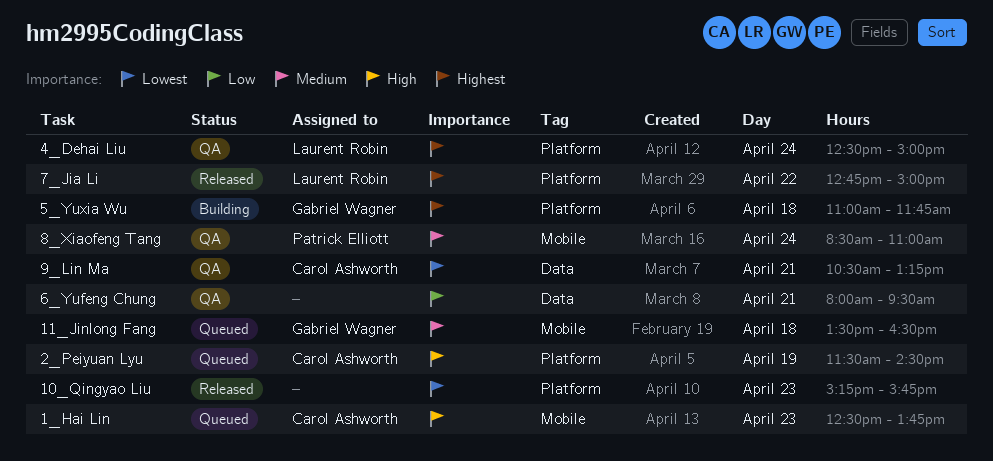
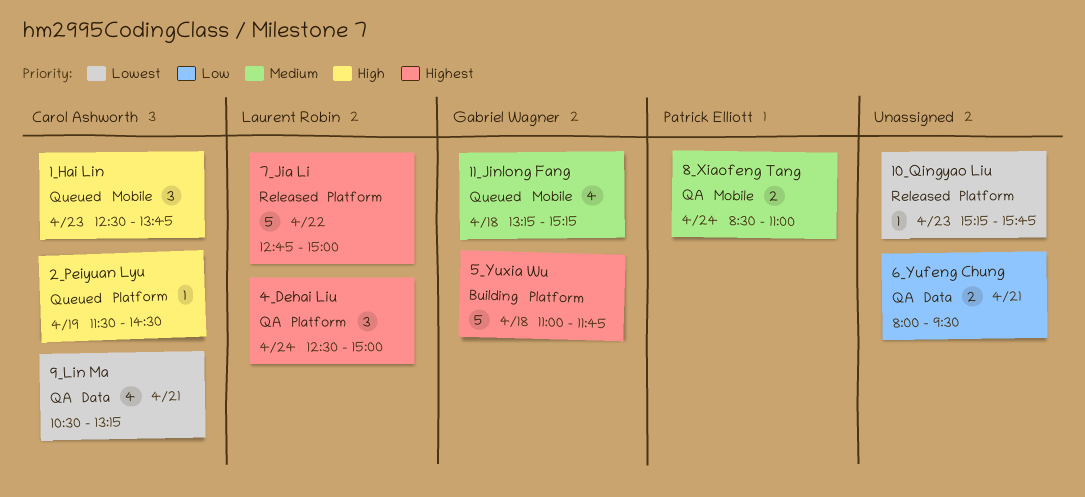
11_Jinlong Fang, begins: 13:30 -> 13:15
11_Jinlong Fang, ends: 16:30 -> 15:15

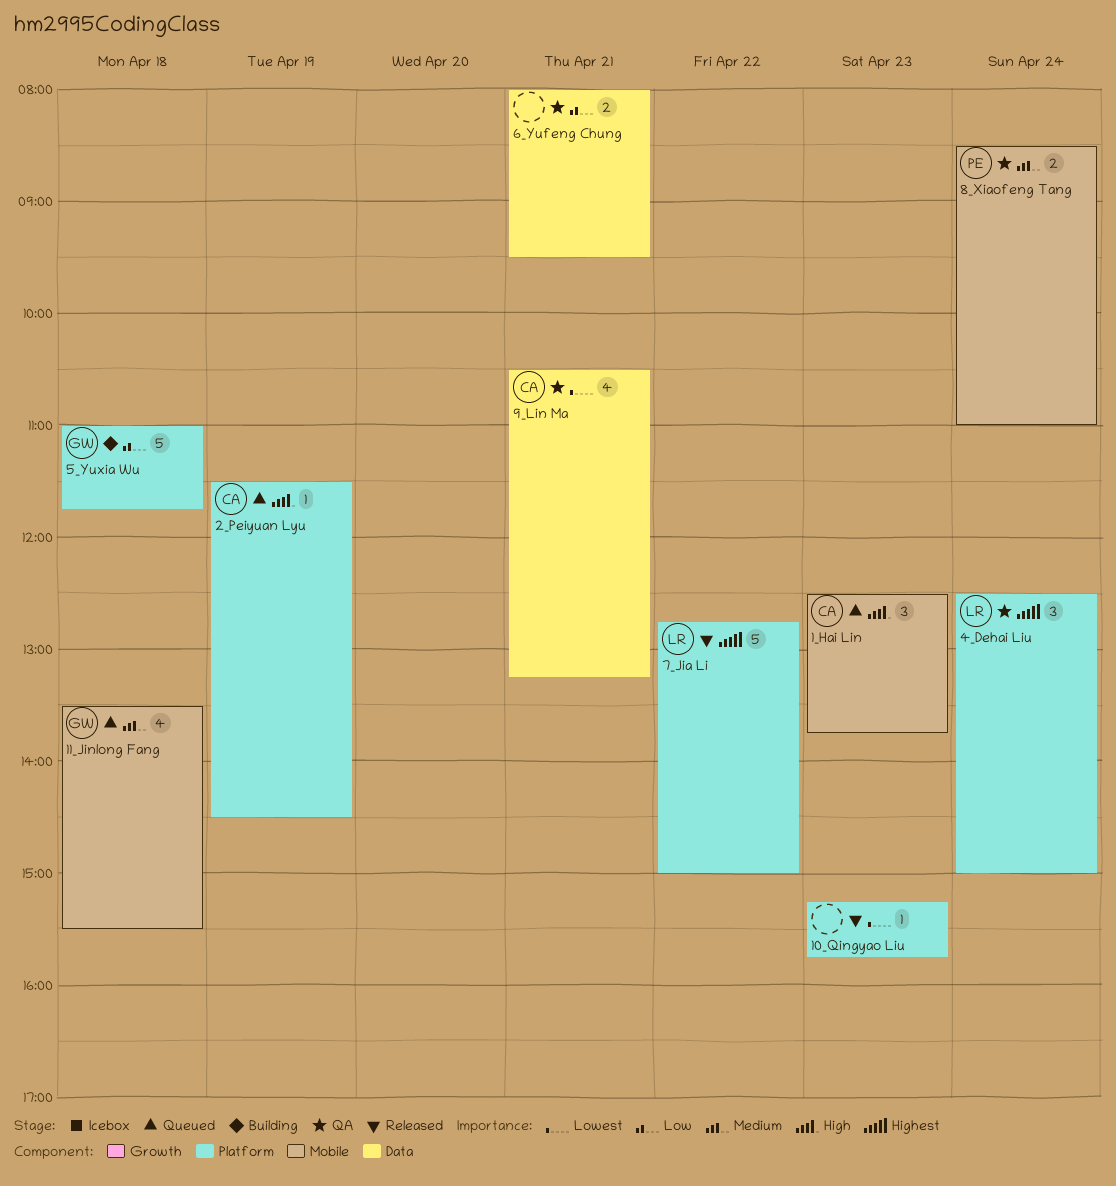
11_Jinlong Fang, begins: 13:15 -> 13:30
11_Jinlong Fang, ends: 15:15 -> 15:30
5_Yuxia Wu, priority: Highest -> Low

